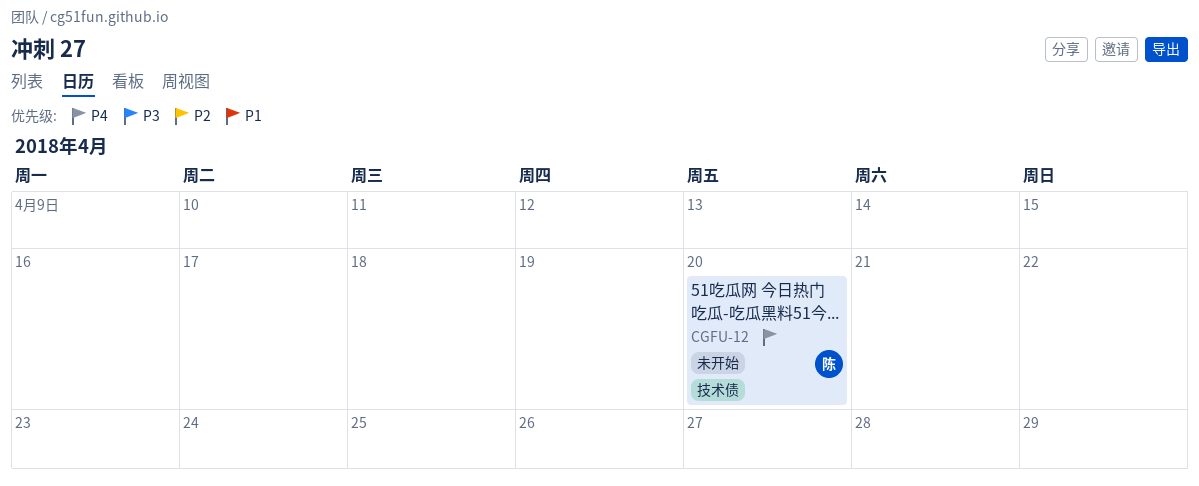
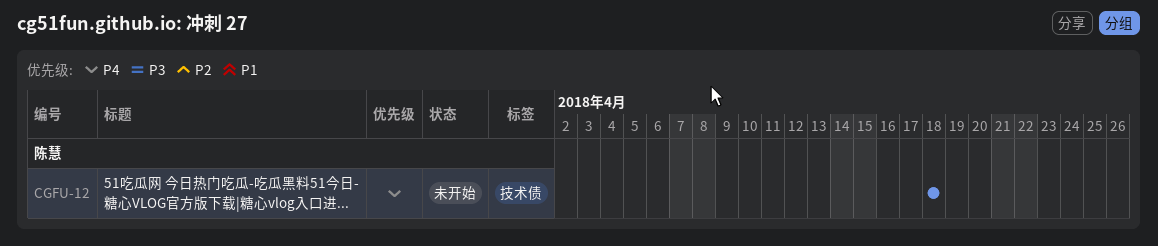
CGFU-12, due: Apr 20 -> Apr 18

